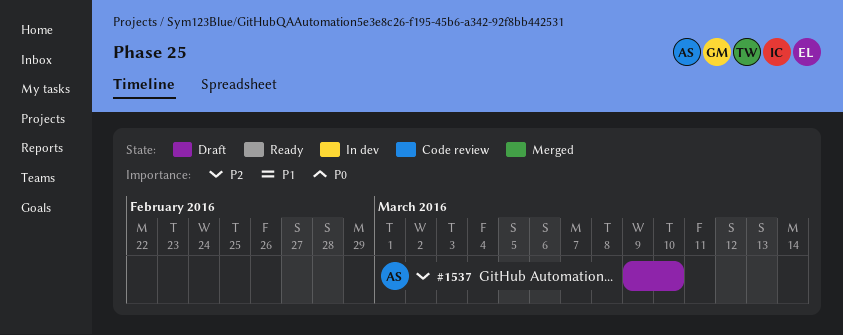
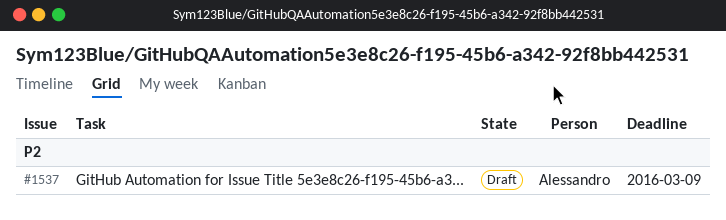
#1537, due: Mar 10 -> Mar 9

